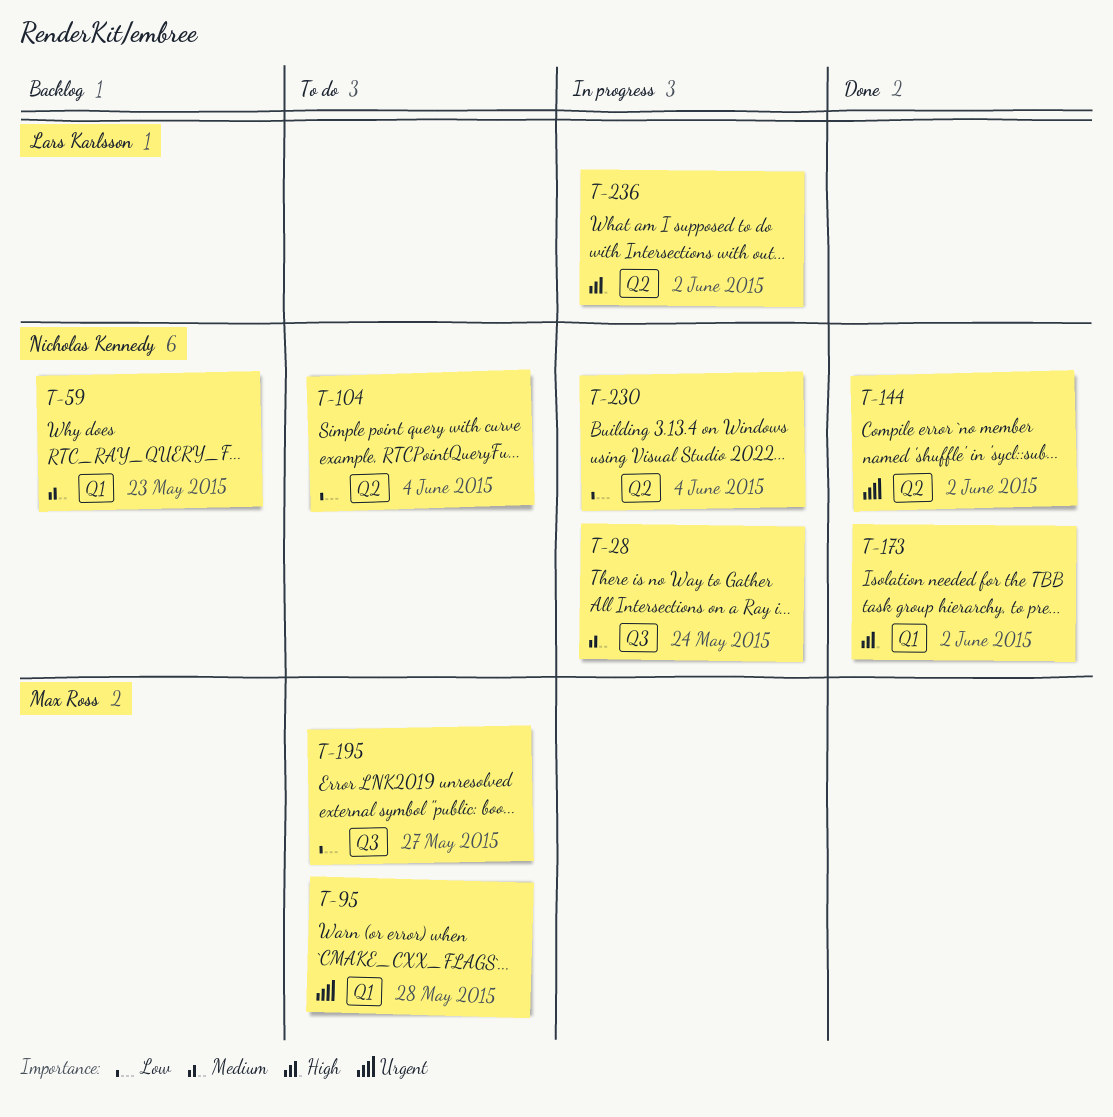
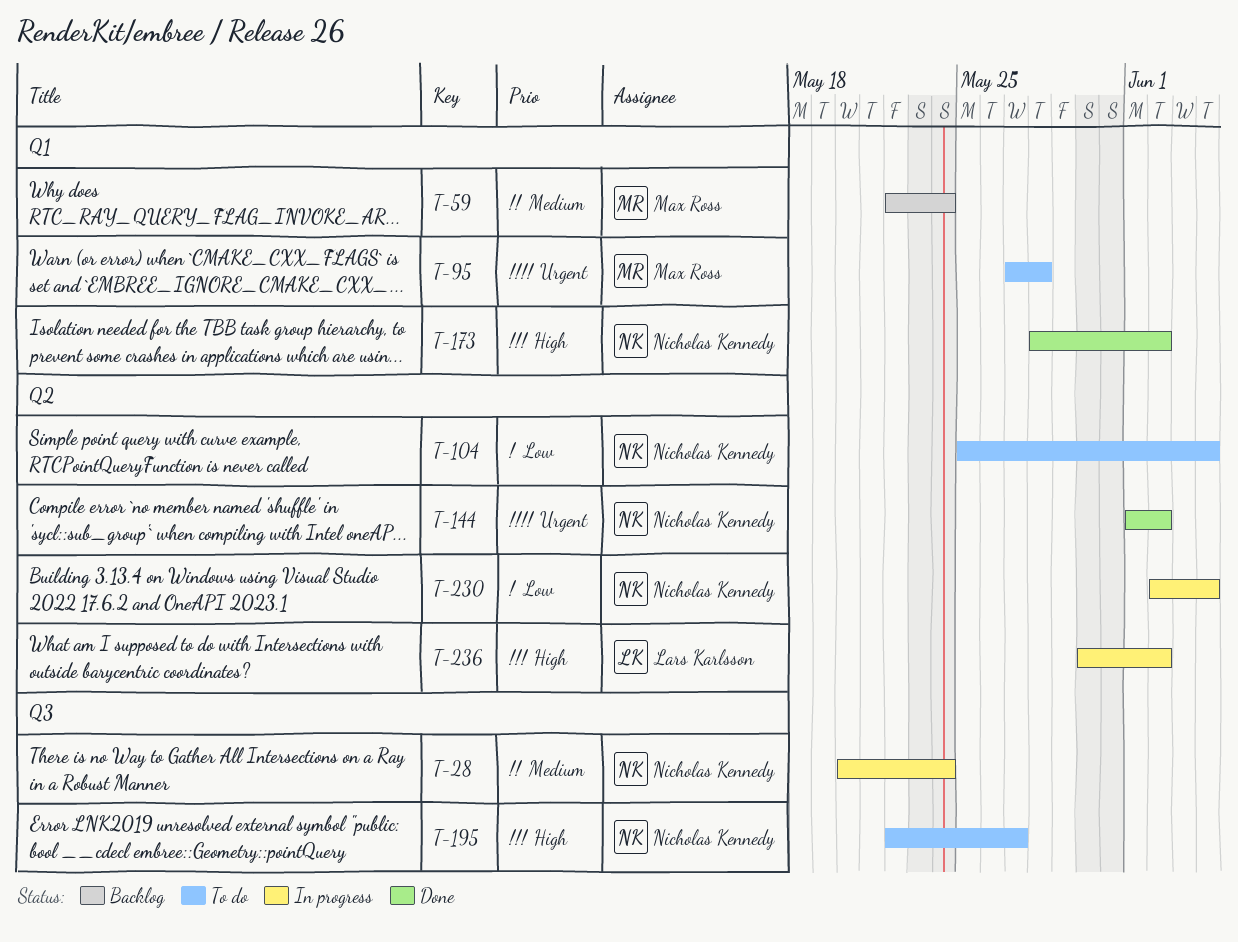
T-59, owner: Nicholas Kennedy -> Max Ross
T-59, due: May 23 -> May 24
T-195, owner: Max Ross -> Nicholas Kennedy
T-195, priority: Low -> High

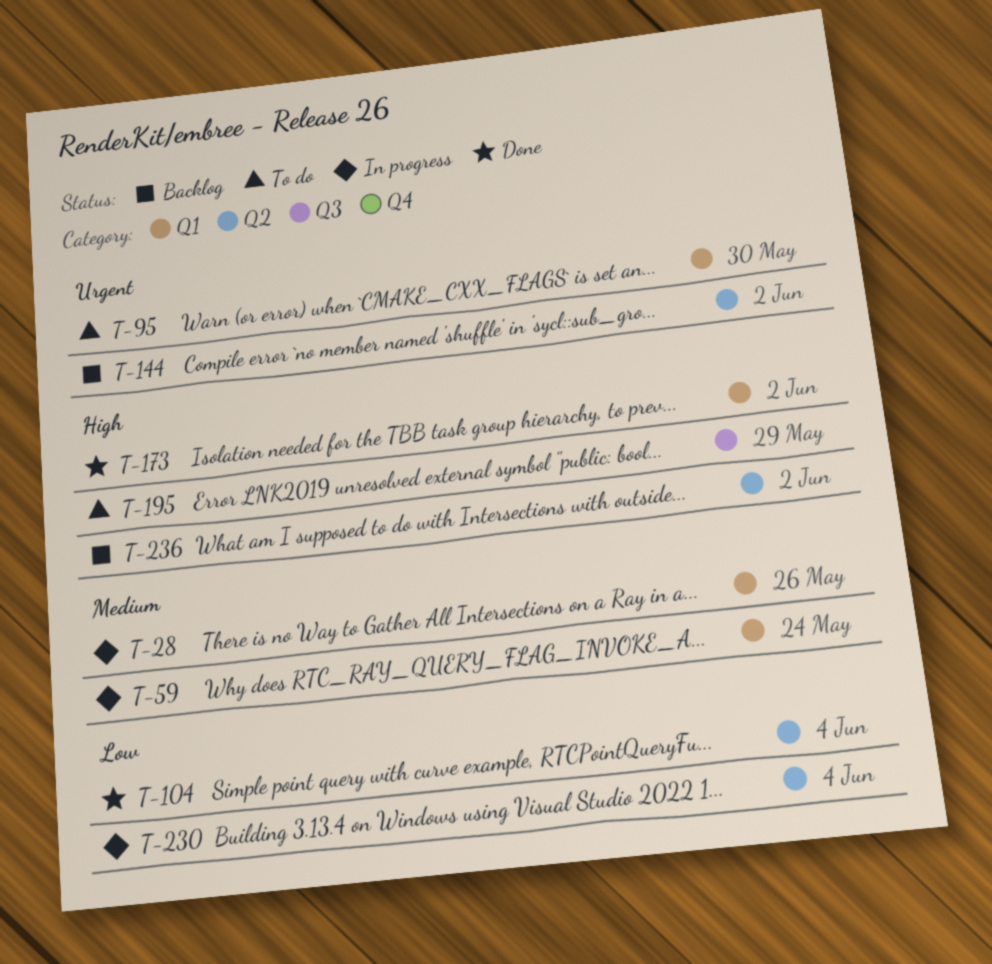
T-28, label: Q3 -> Q1
T-28, due: May 24 -> May 26
T-59, status: Backlog -> In progress
T-95, due: May 28 -> May 30
T-104, status: To do -> Done
T-144, status: Done -> Backlog
T-195, due: May 27 -> May 29
T-236, status: In progress -> Backlog

